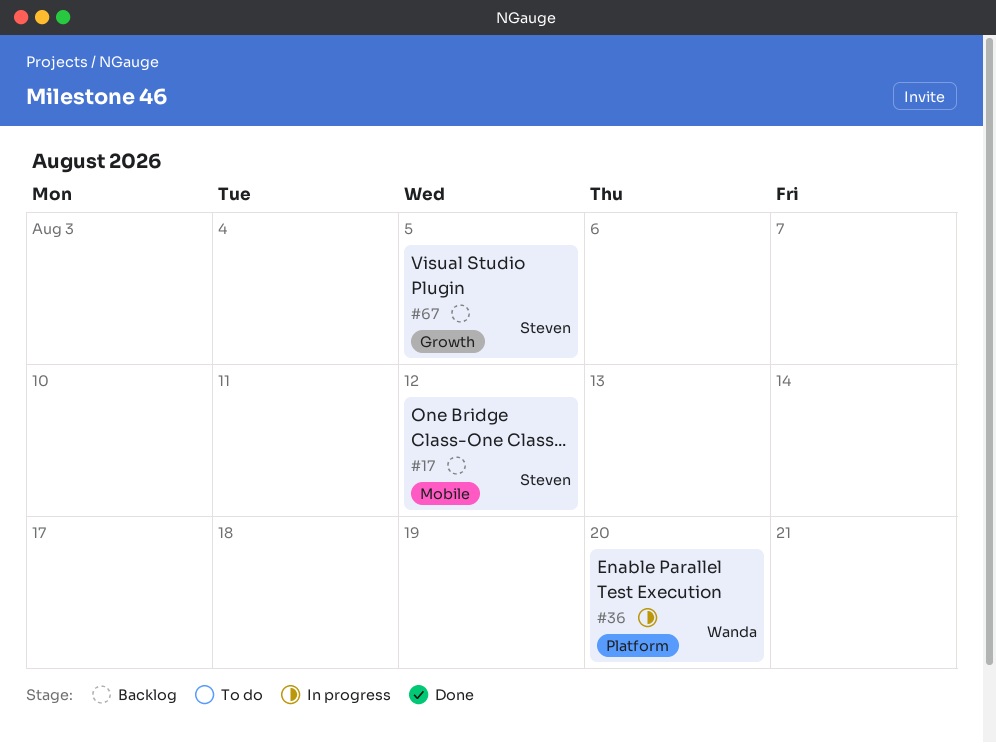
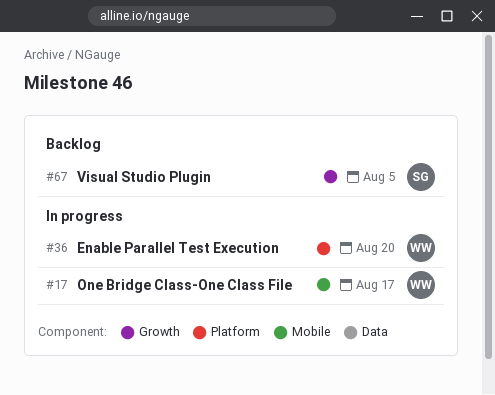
#17, status: Backlog -> In progress
#17, owner: Steven -> Wanda
#17, due: Aug 12 -> Aug 17

